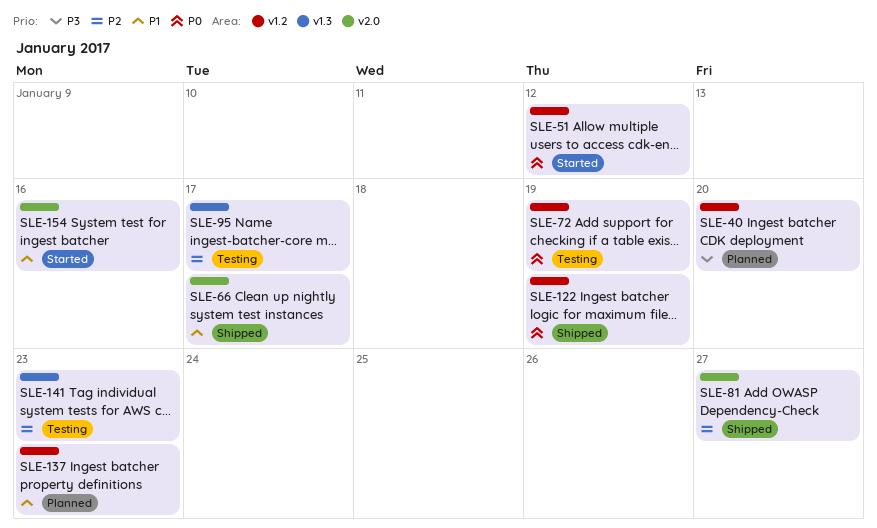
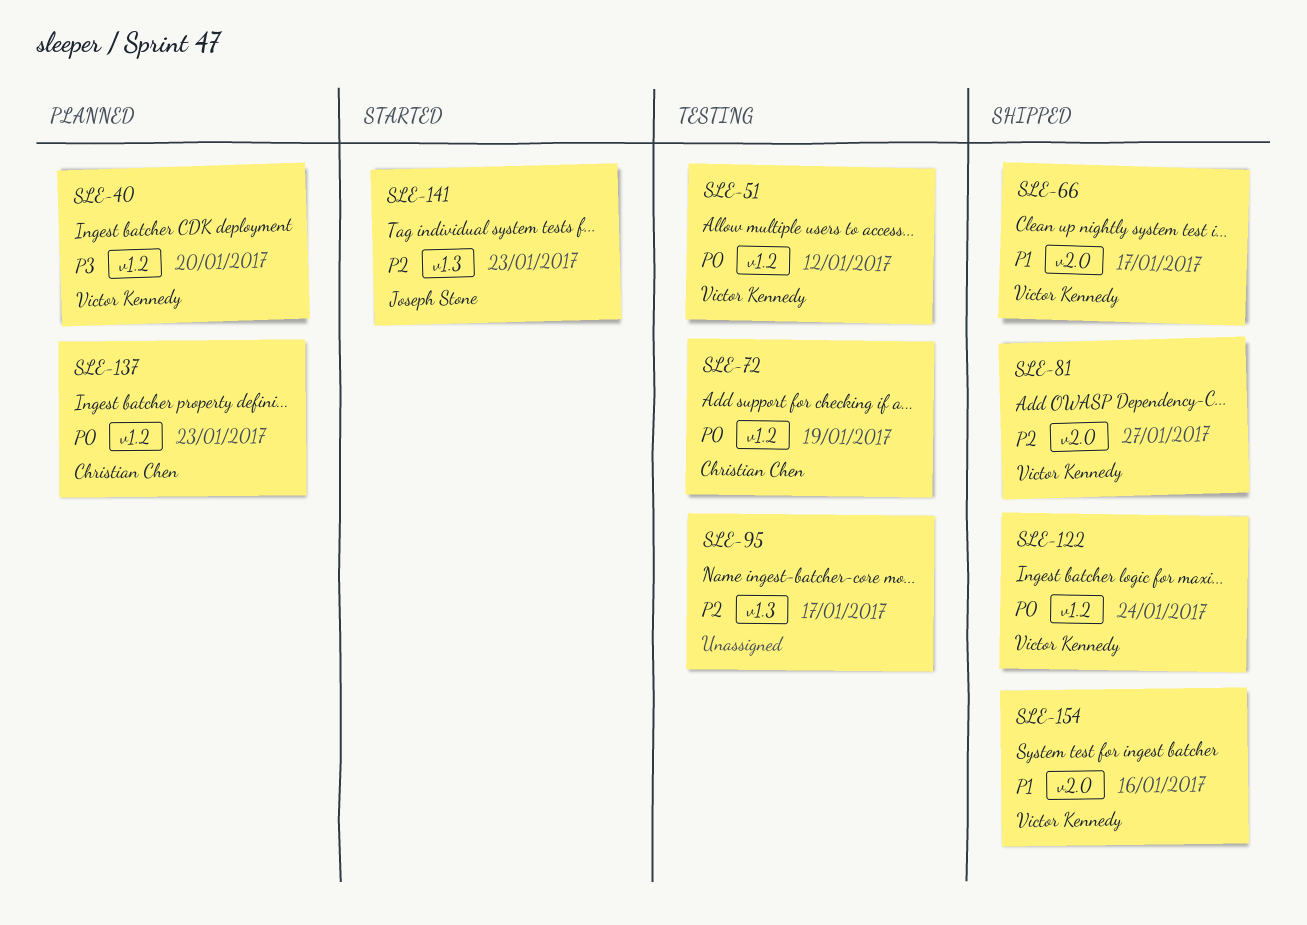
SLE-51, status: Started -> Testing
SLE-122, due: Jan 19 -> Jan 24
SLE-137, priority: P1 -> P0
SLE-141, status: Testing -> Started
SLE-154, status: Started -> Shipped

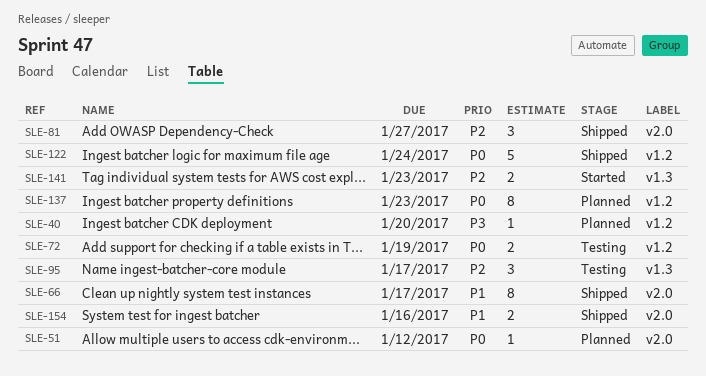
SLE-51, status: Testing -> Planned
SLE-51, label: v1.2 -> v2.0

